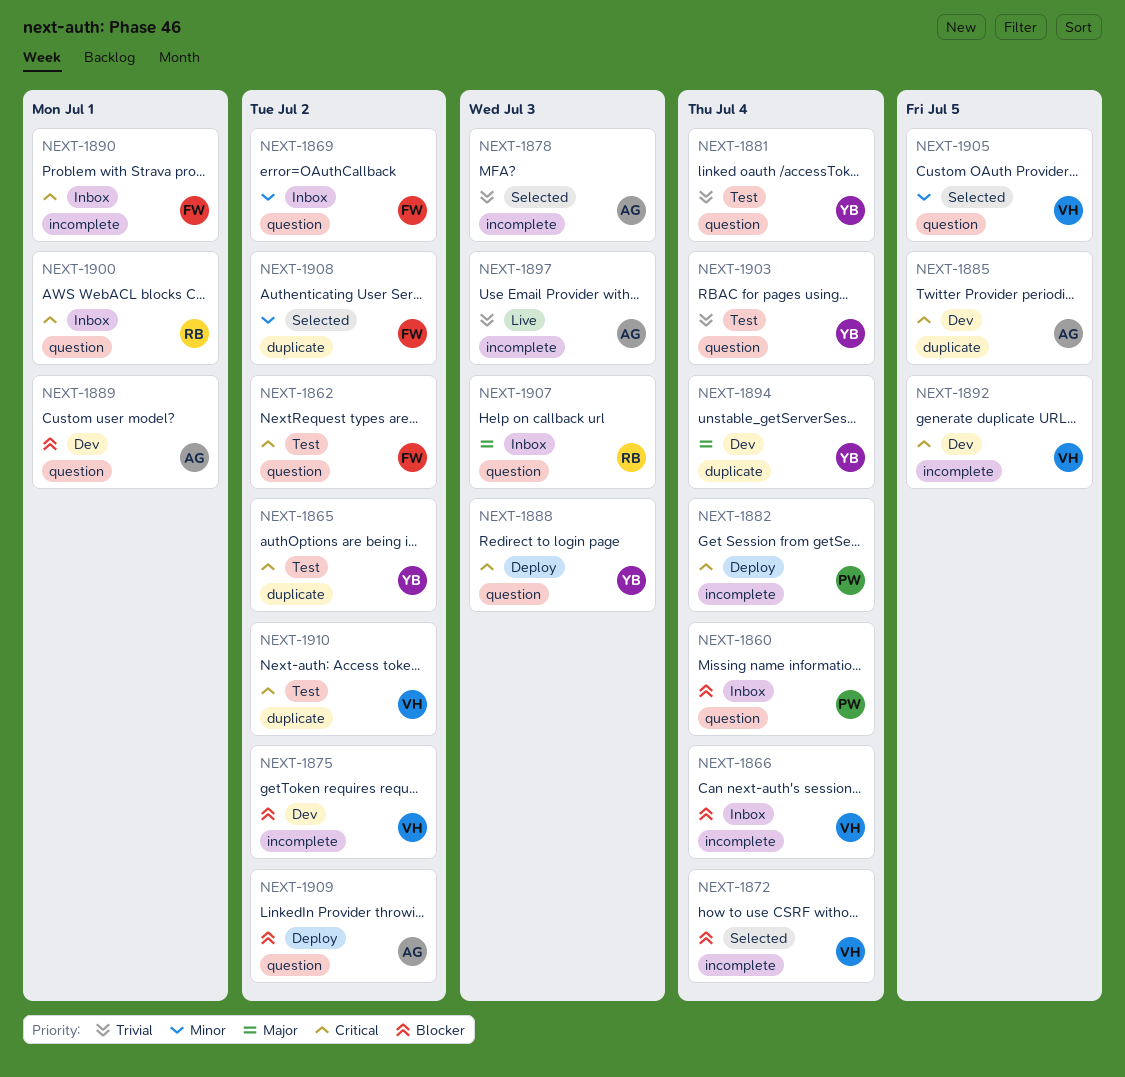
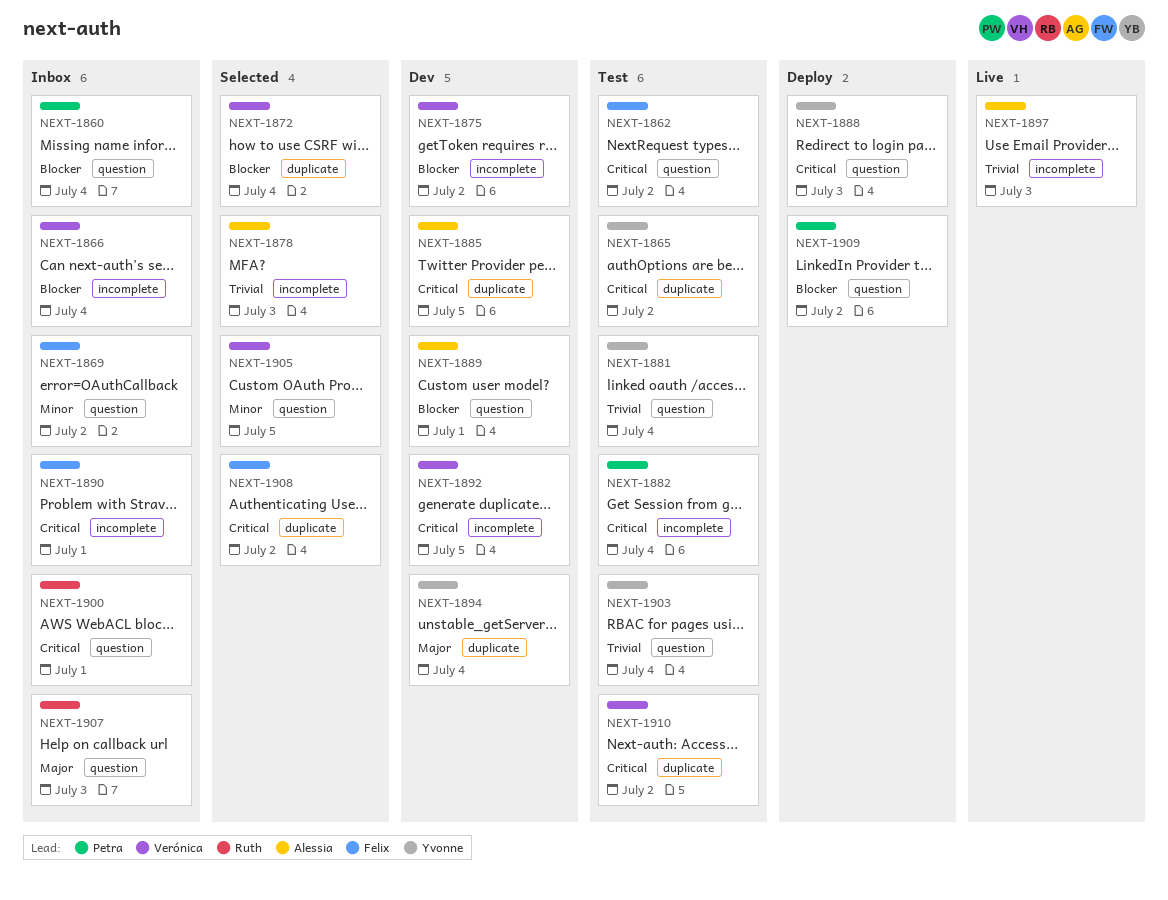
NEXT-1872, label: incomplete -> duplicate
NEXT-1882, status: Deploy -> Test
NEXT-1908, priority: Minor -> Critical
NEXT-1909, owner: Alessia -> Petra

